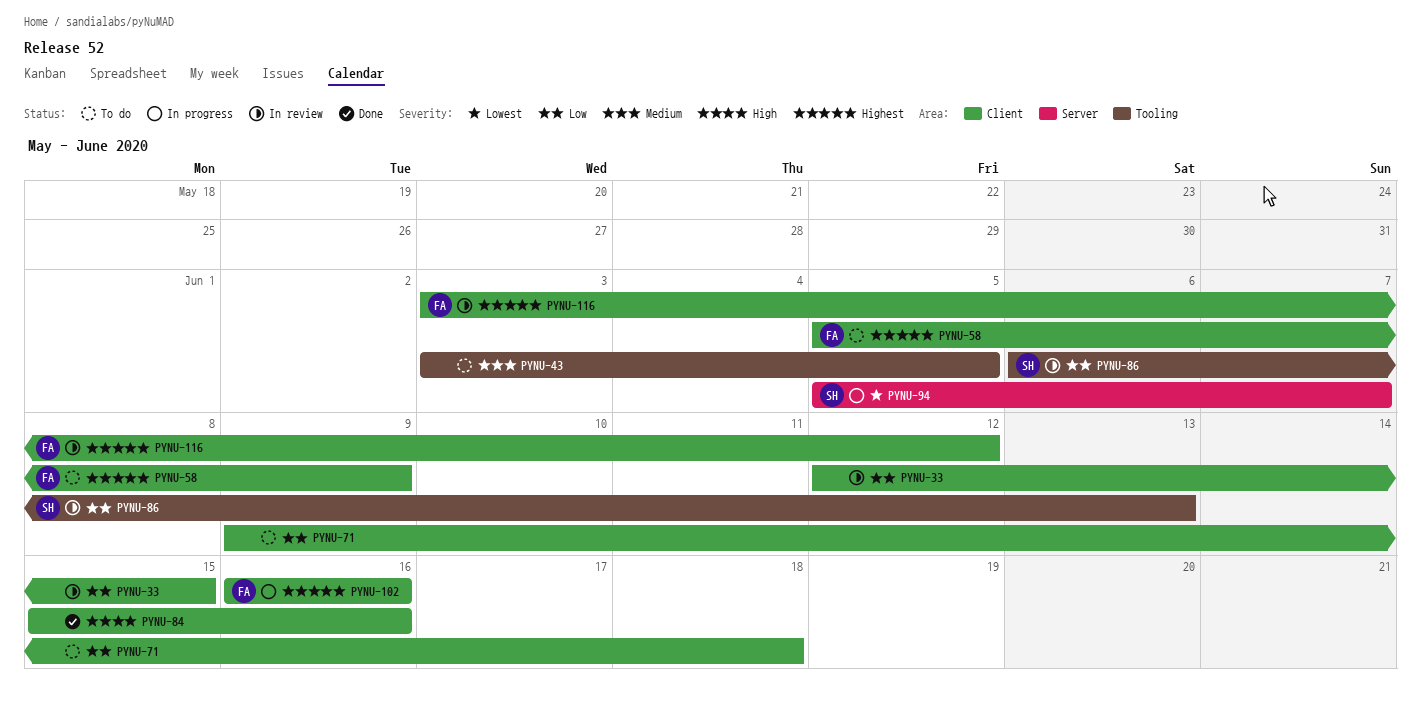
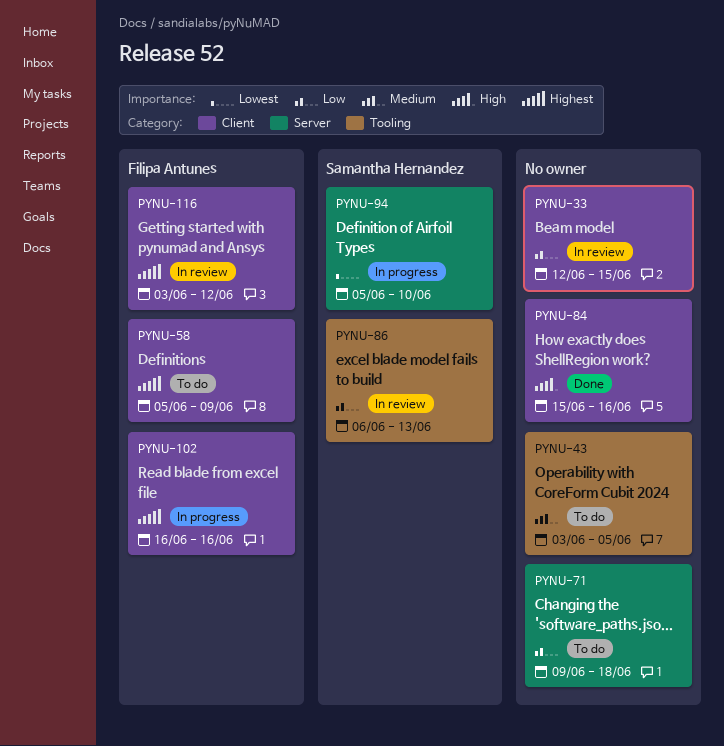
PYNU-71, label: Client -> Server
PYNU-94, due: Jun 7 -> Jun 10

